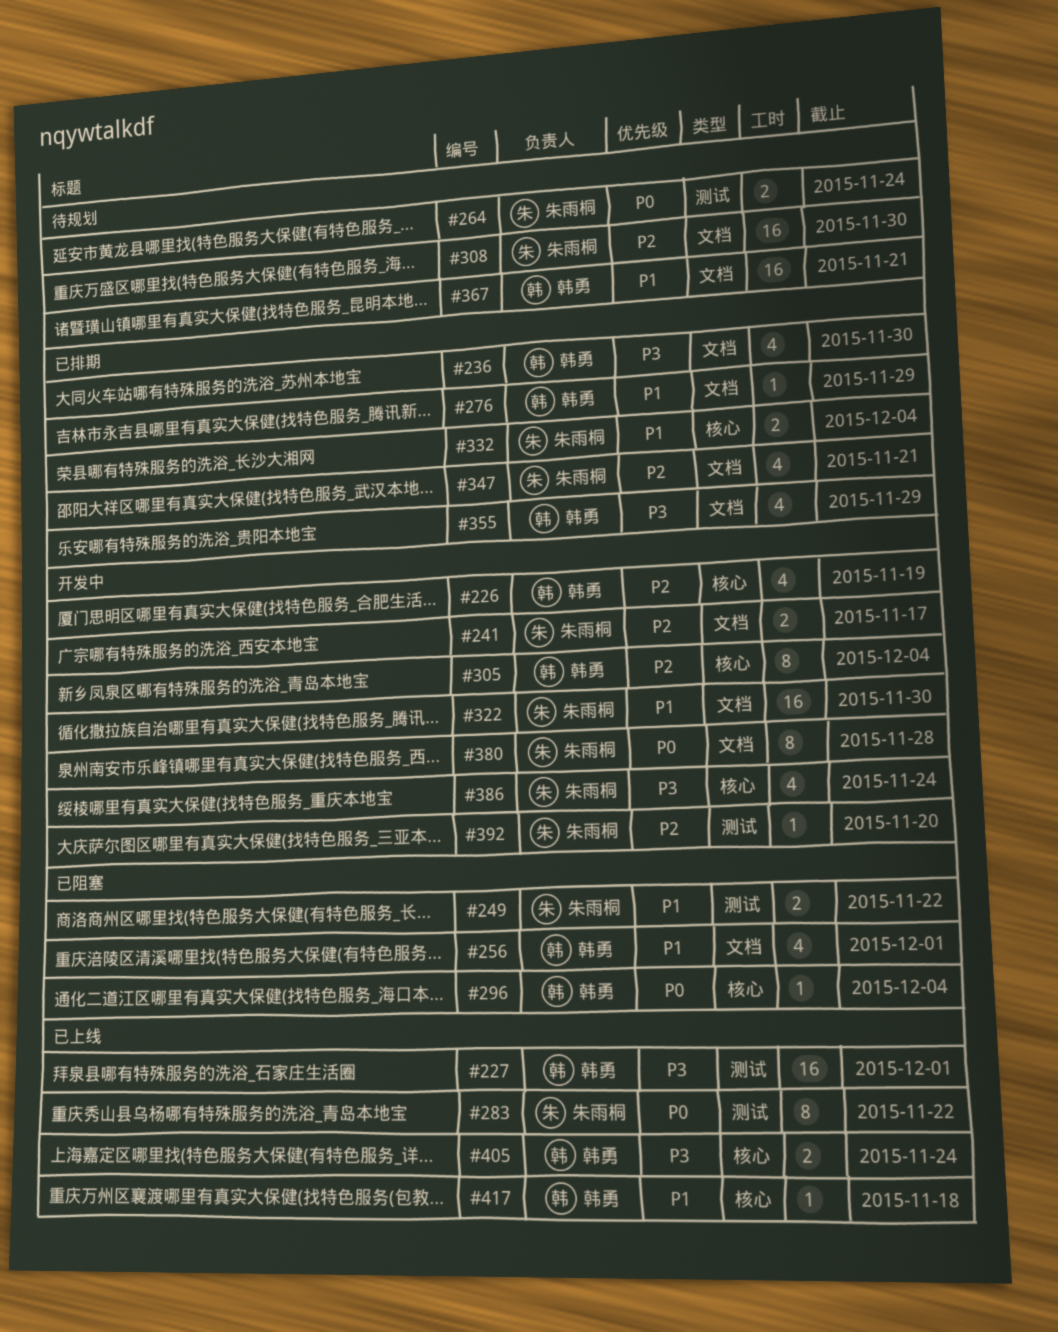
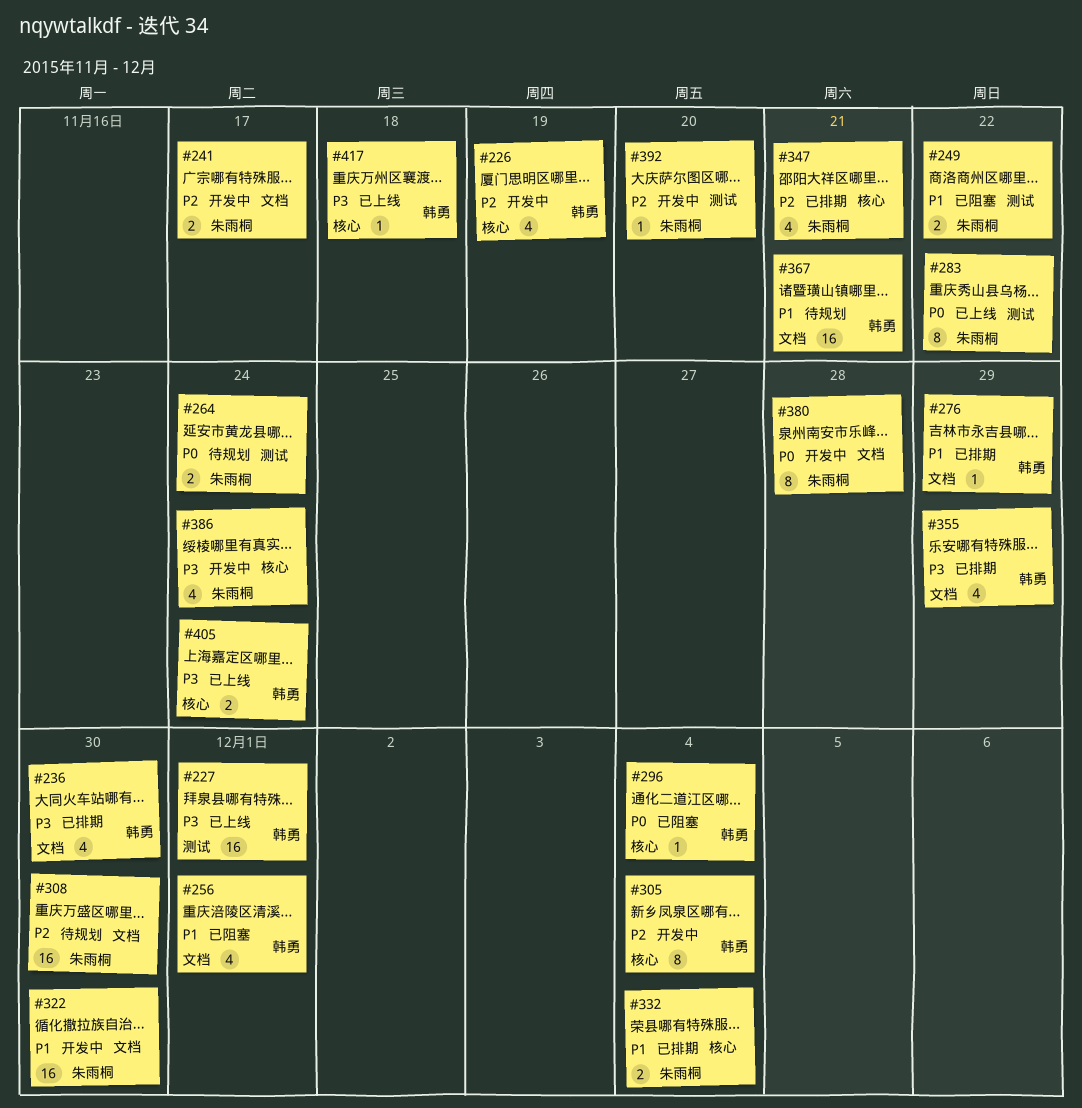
#347, label: 文档 -> 核心
#417, priority: P1 -> P3

